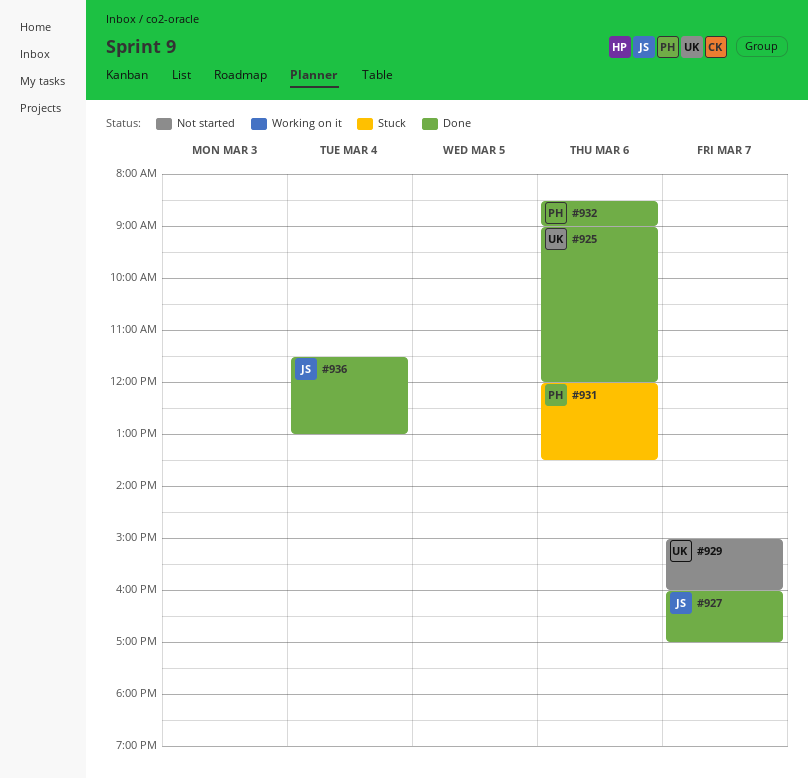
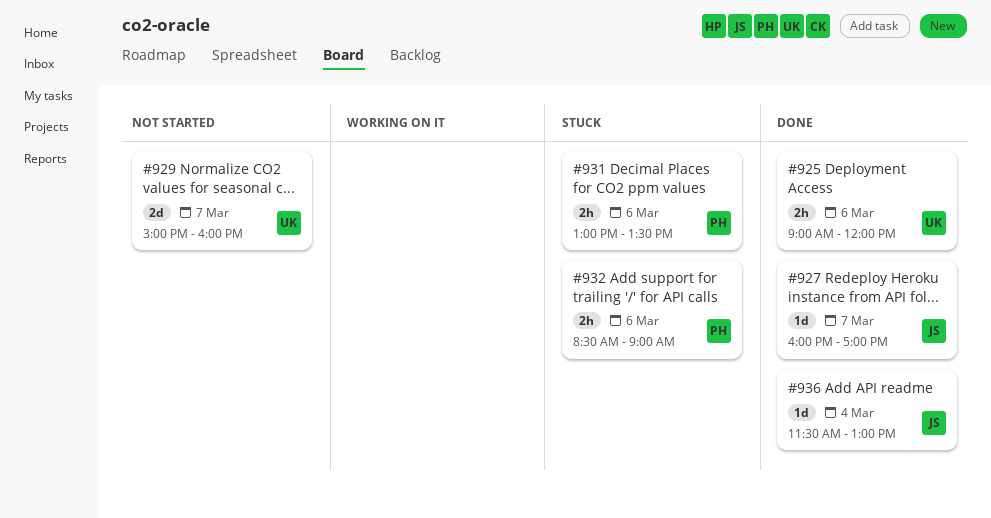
#931, begins: 12:00 -> 13:00
#932, status: Done -> Stuck

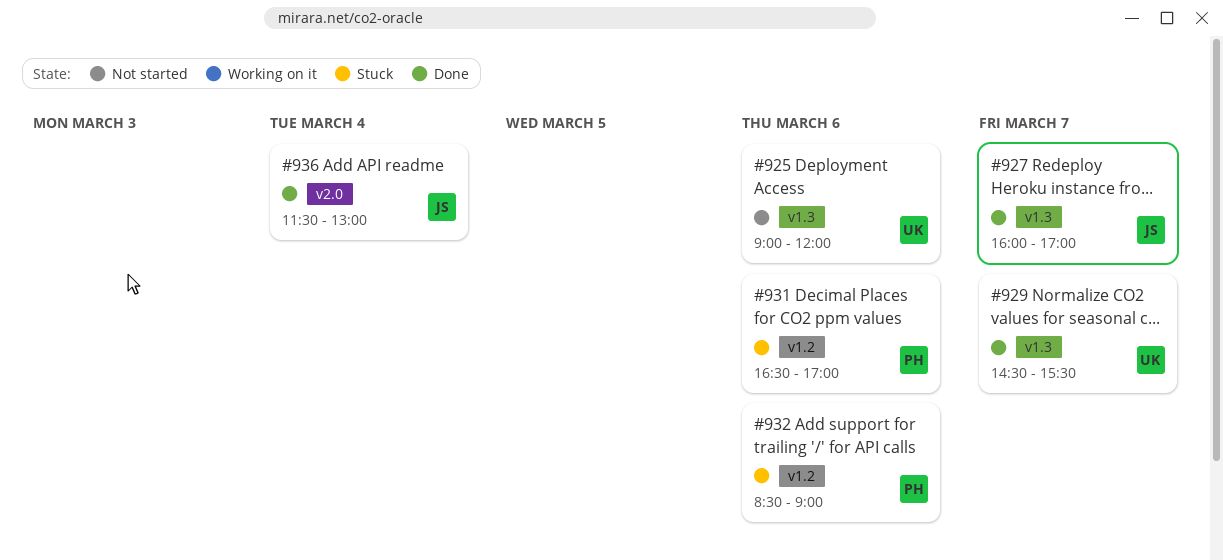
#925, status: Done -> Not started
#929, status: Not started -> Done
#929, begins: 15:00 -> 14:30
#929, ends: 16:00 -> 15:30
#931, begins: 13:00 -> 16:30
#931, ends: 13:30 -> 17:00

